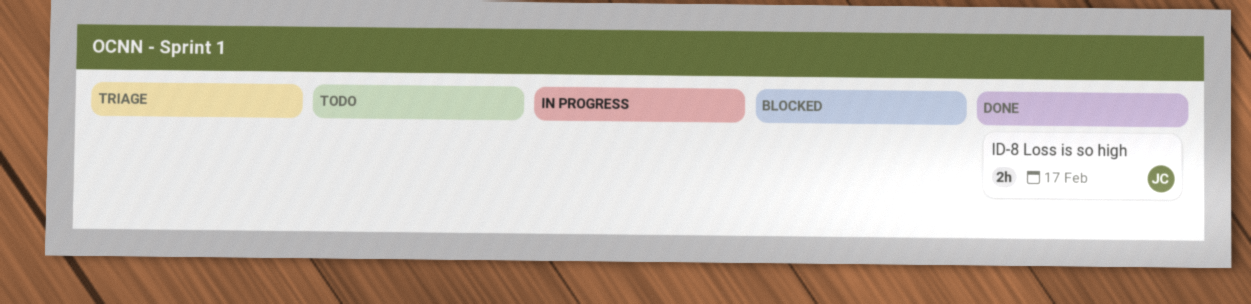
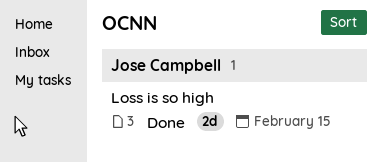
Loss is so high, estimate: 2h -> 2d
Loss is so high, due: Feb 17 -> Feb 15

